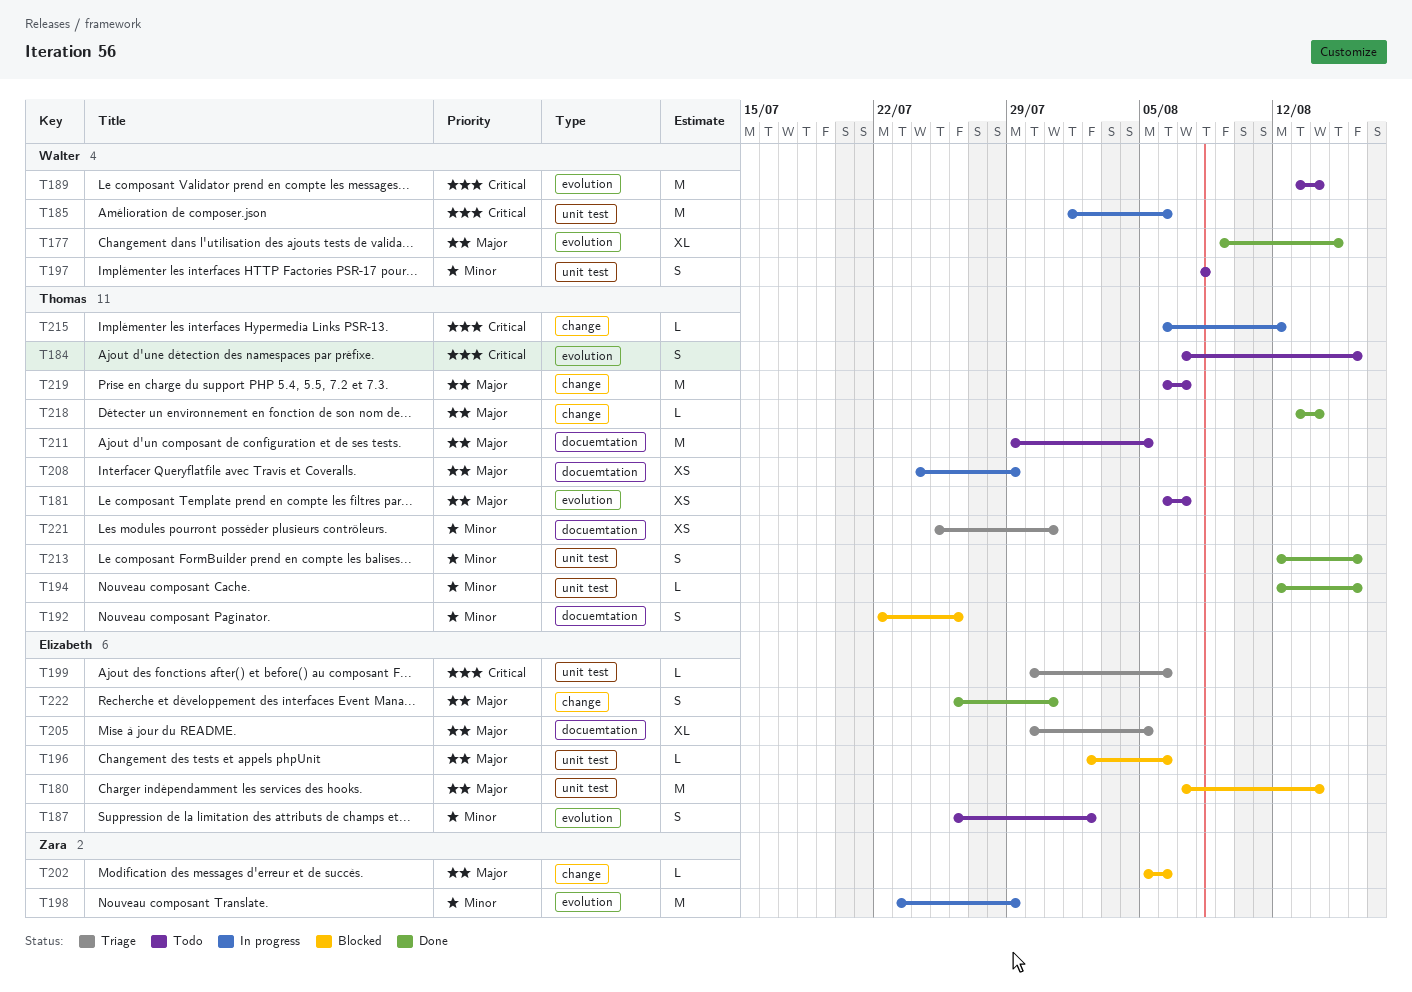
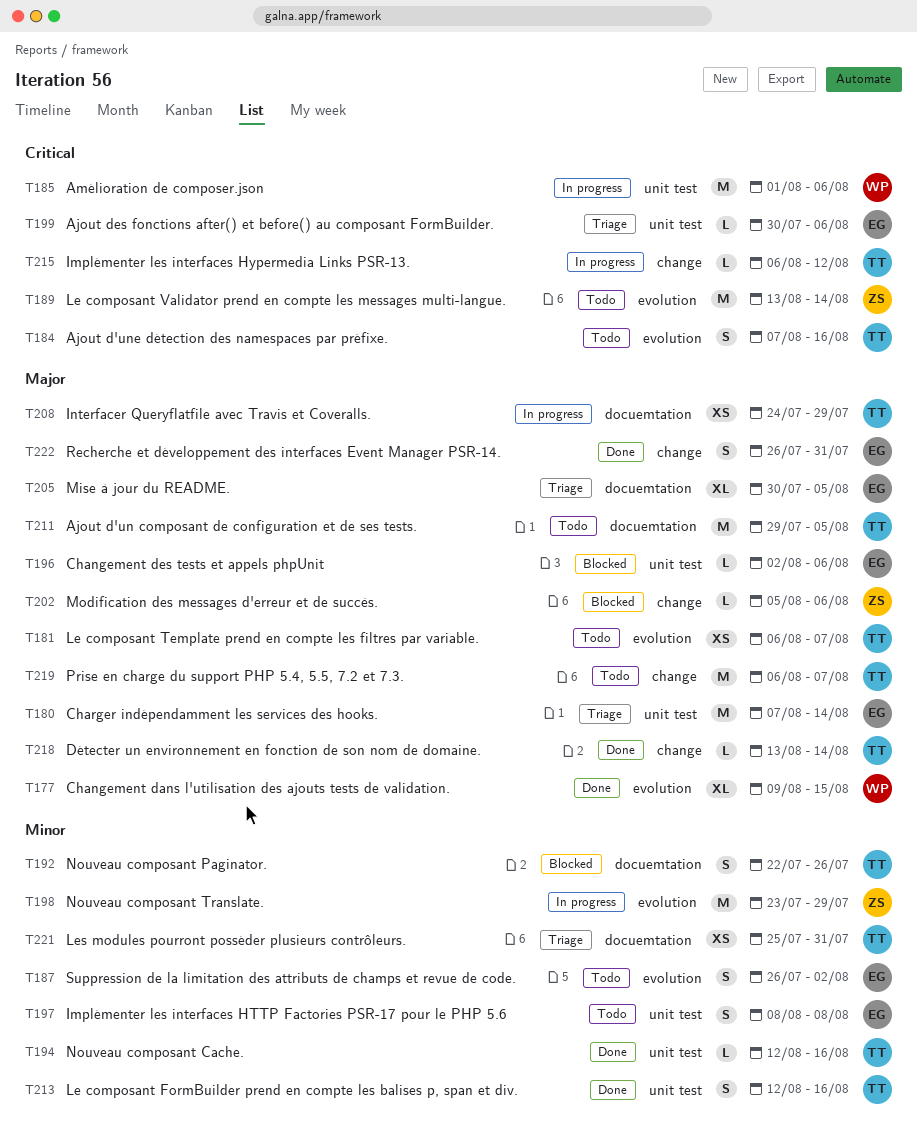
T180, status: Blocked -> Triage
T189, owner: Walter -> Zara
T197, owner: Walter -> Elizabeth

